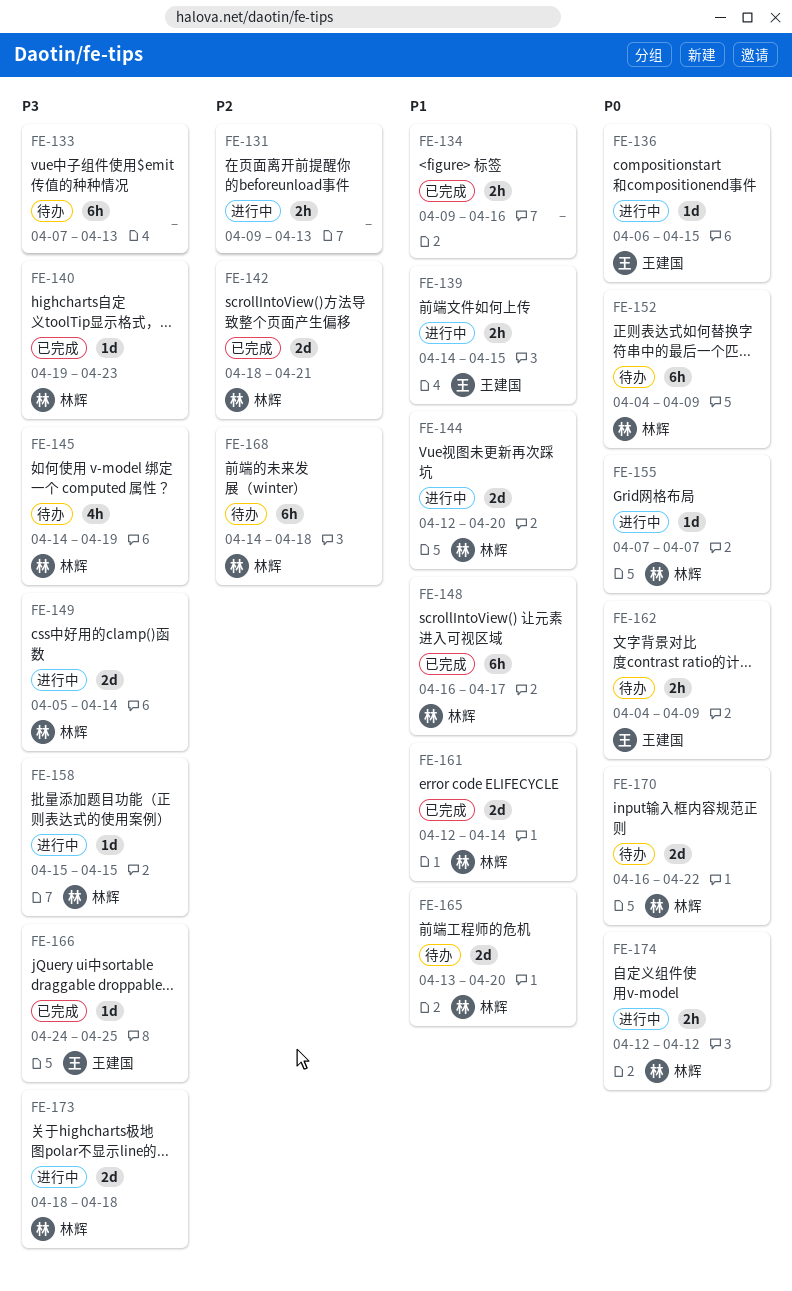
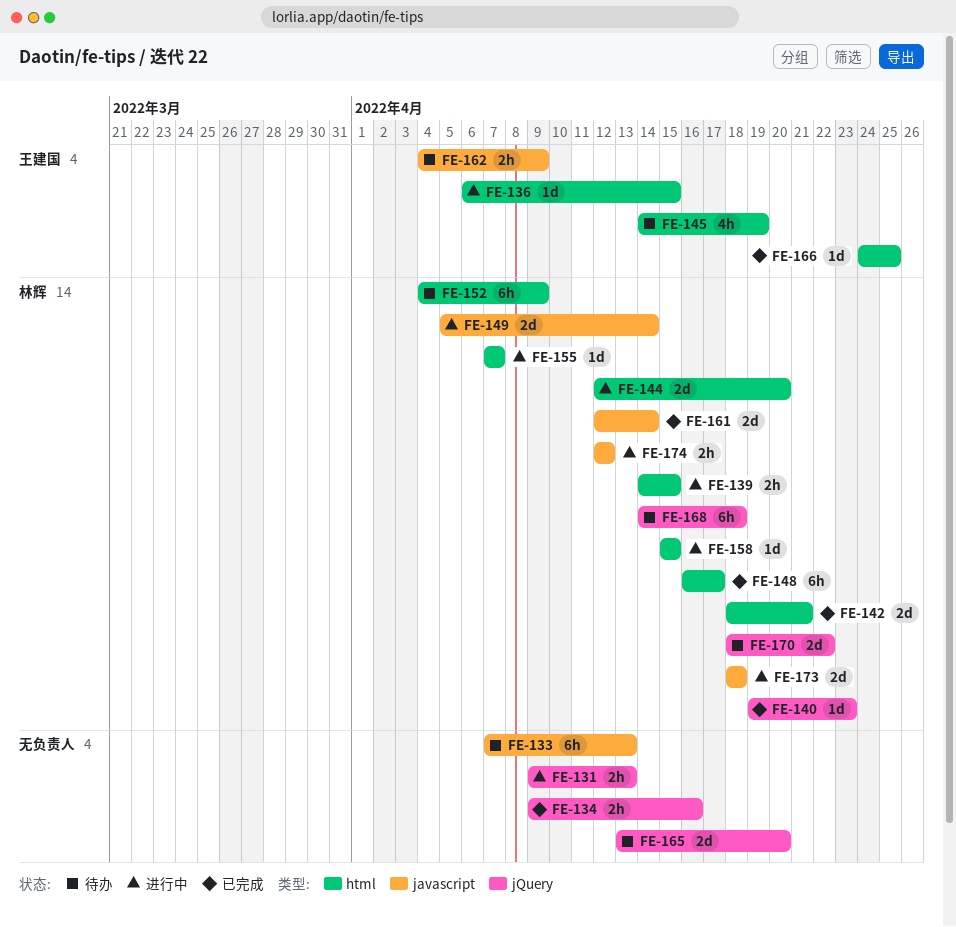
FE-139, owner: 王建国 -> 林辉
FE-145, owner: 林辉 -> 王建国
FE-165, owner: 林辉 -> none
FE-170, start: Apr 16 -> Apr 18

